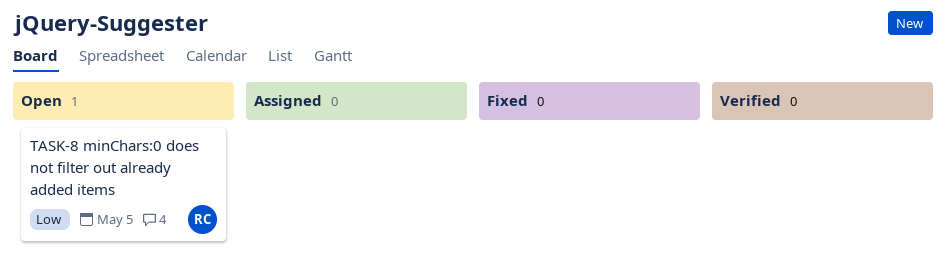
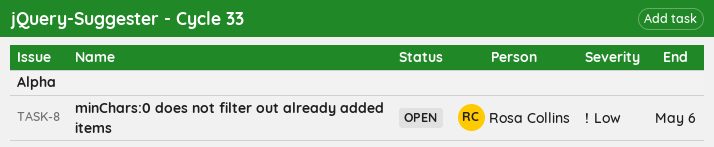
TASK-8, due: May 5 -> May 6

